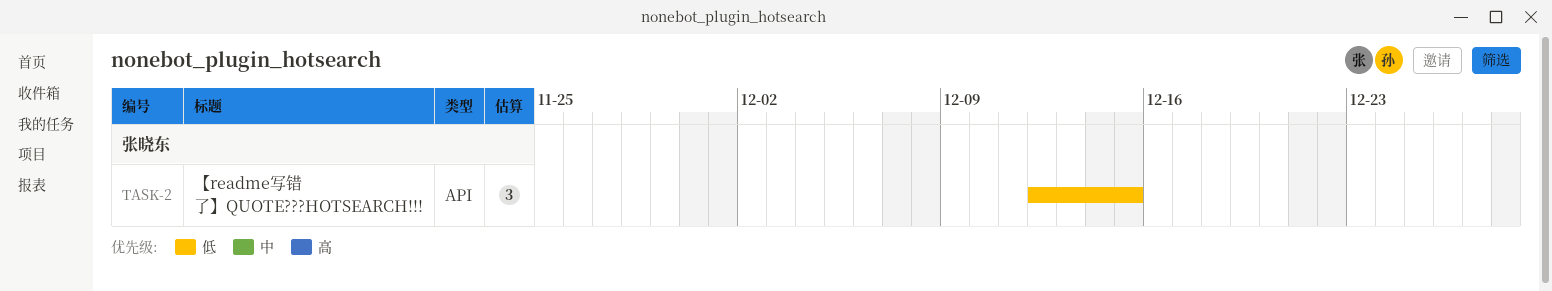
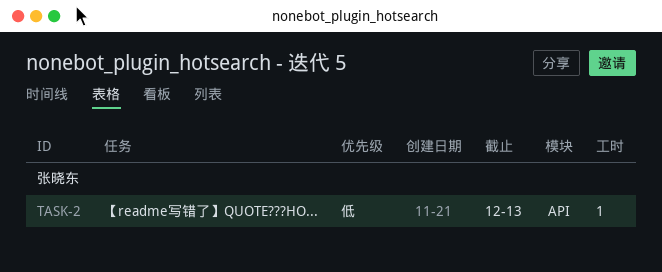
TASK-2, estimate: 3 -> 1
TASK-2, due: Dec 15 -> Dec 13

